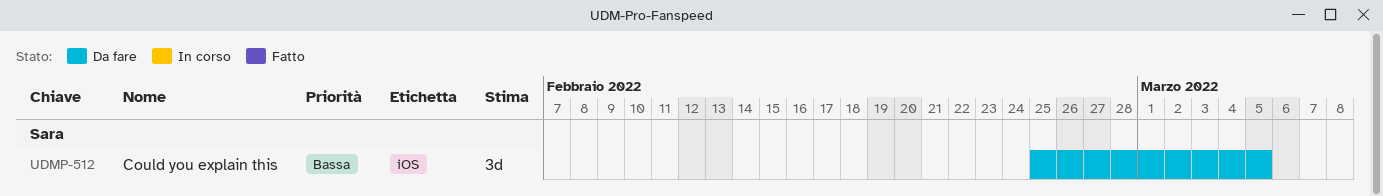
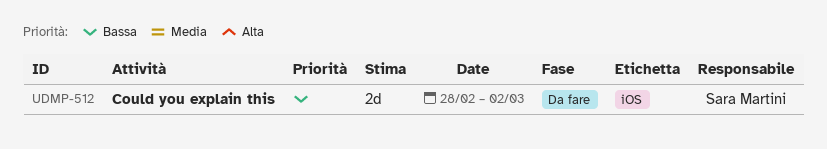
UDMP-512, estimate: 3d -> 2d
UDMP-512, start: Feb 25 -> Feb 28
UDMP-512, due: Mar 5 -> Mar 2

